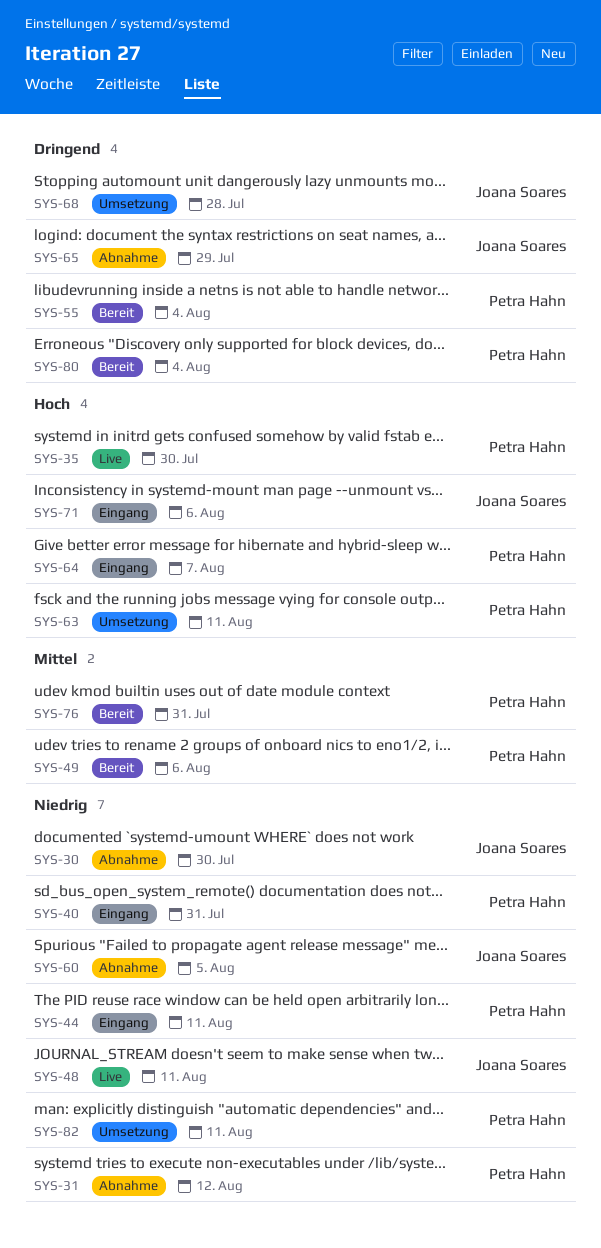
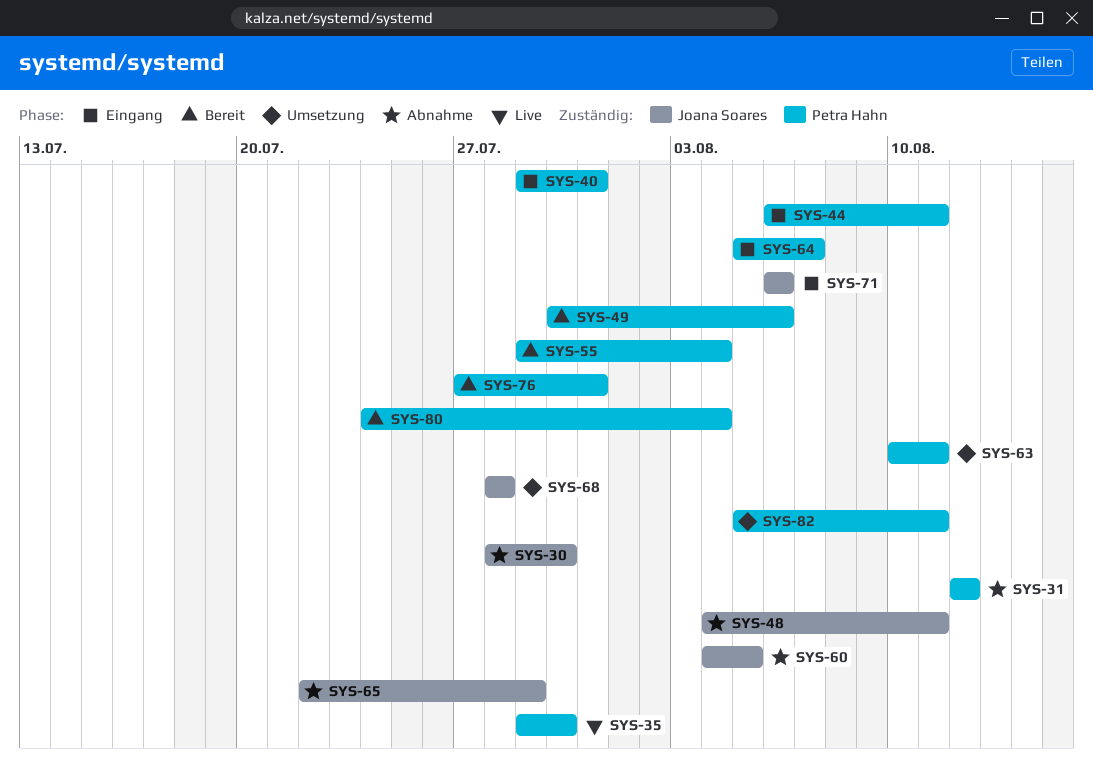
SYS-48, status: Live -> Abnahme

